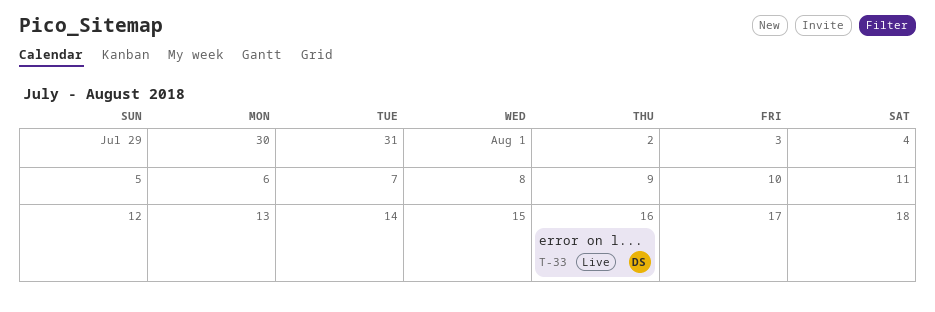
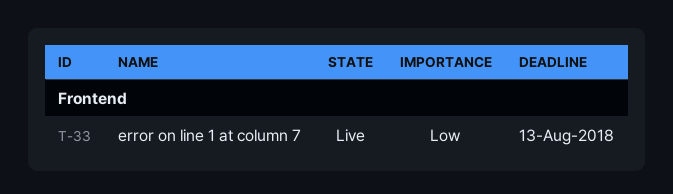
T-33, due: Aug 16 -> Aug 13

